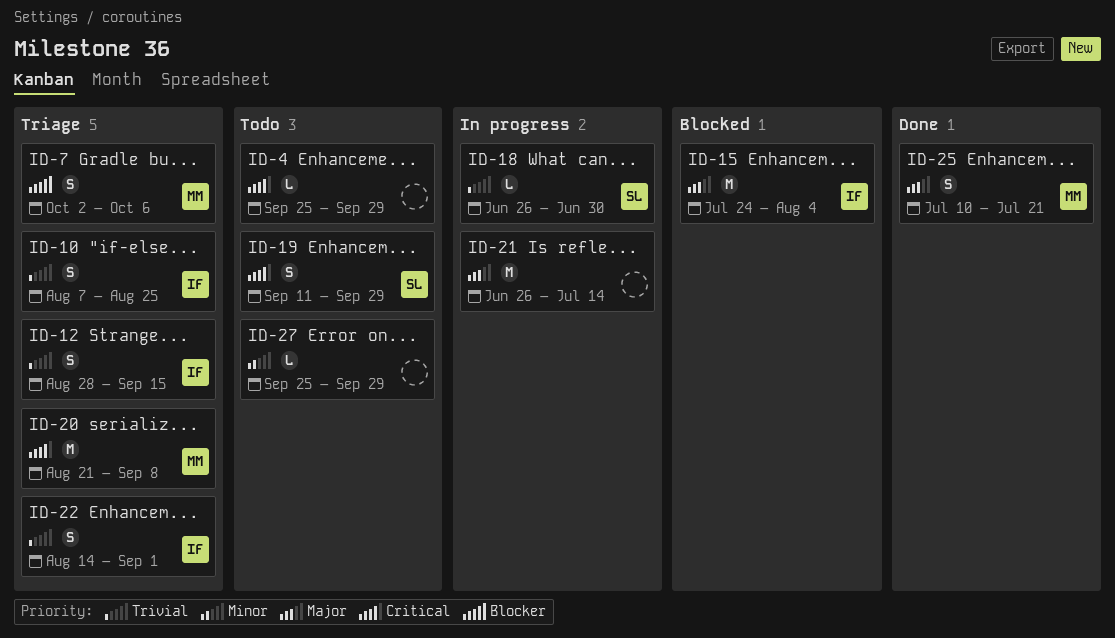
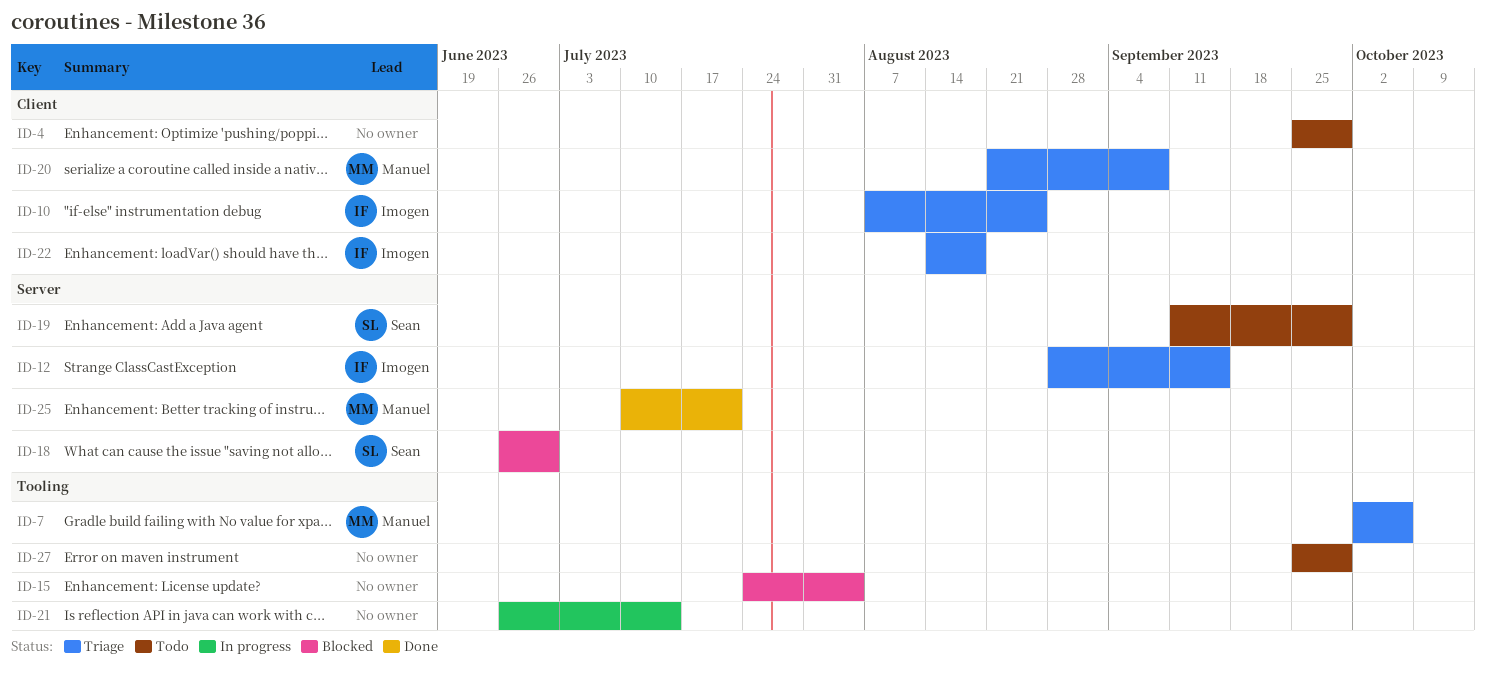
ID-15, owner: Imogen -> none
ID-18, status: In progress -> Blocked
ID-22, due: Sep 1 -> Aug 18

